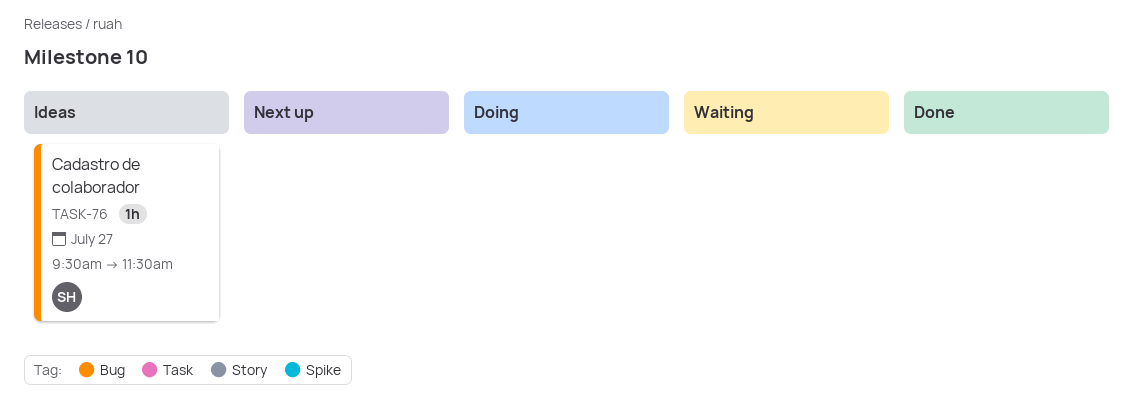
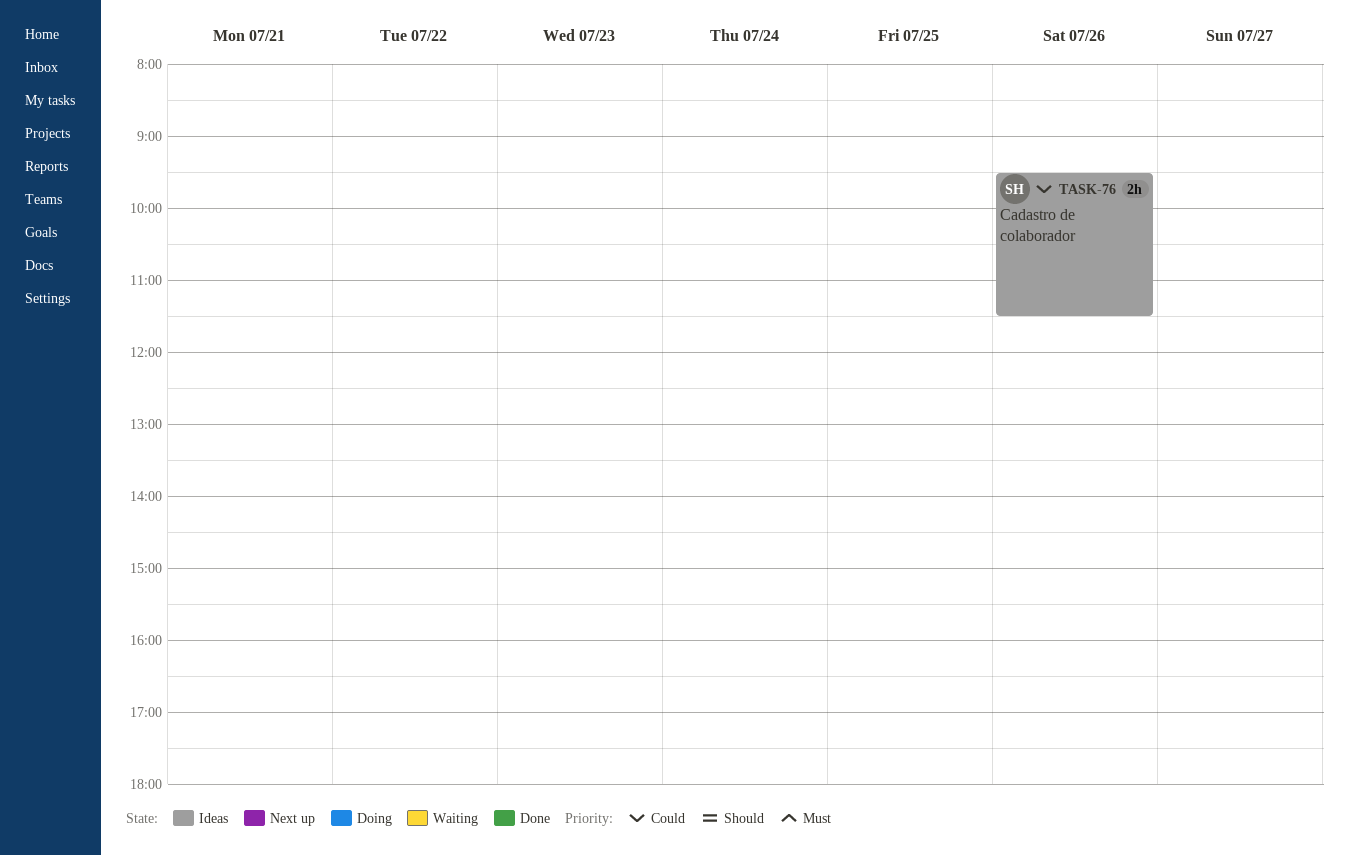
TASK-76, estimate: 1h -> 2h
TASK-76, day: Jul 27 -> Jul 26

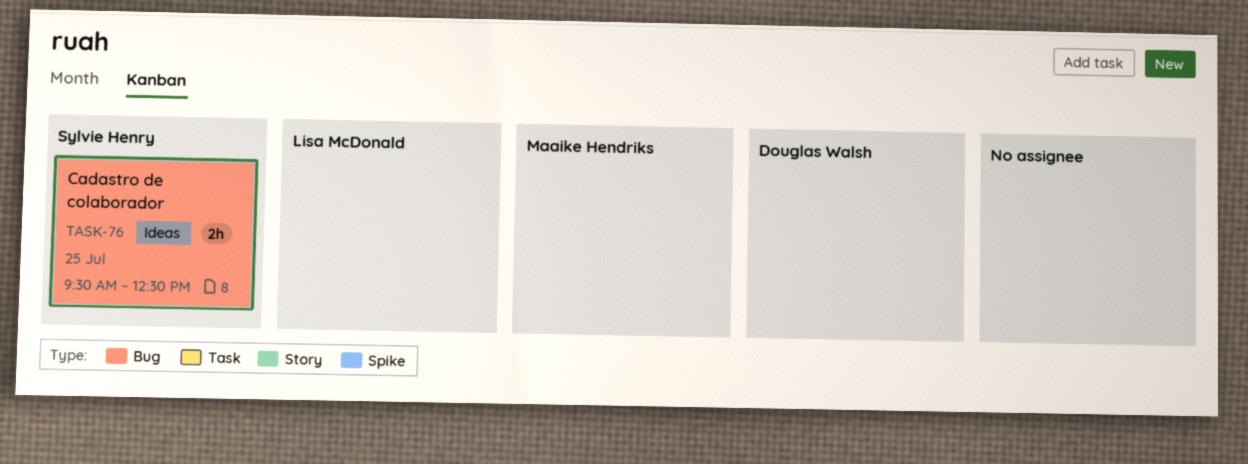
TASK-76, day: Jul 26 -> Jul 25
TASK-76, ends: 11:30 -> 12:30

